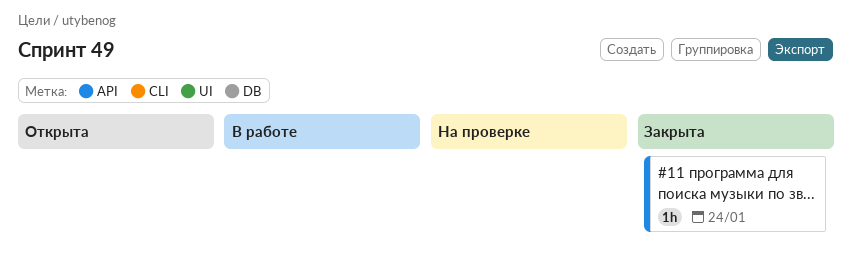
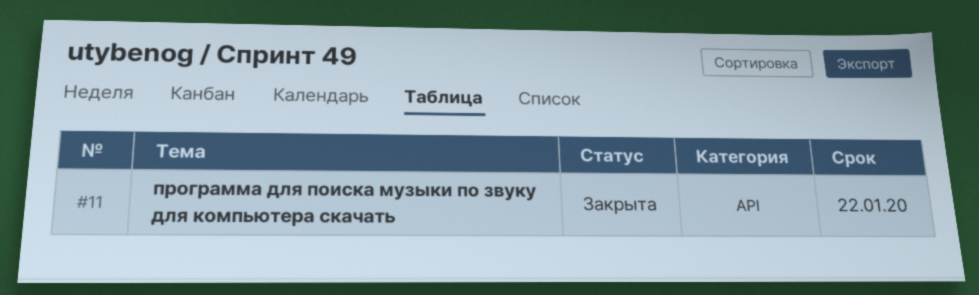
#11, due: Jan 24 -> Jan 22

